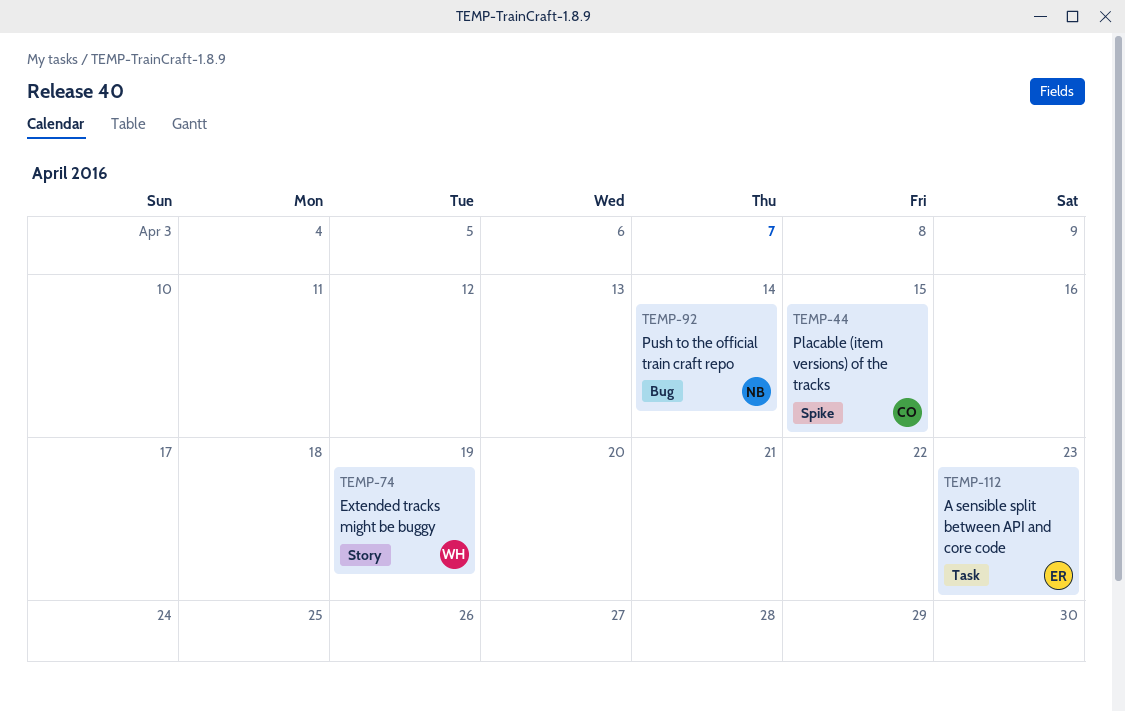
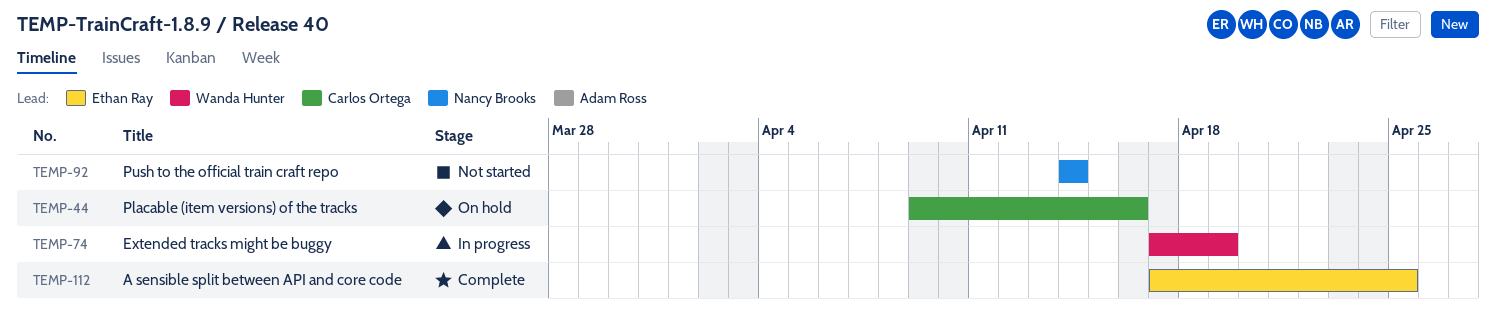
TEMP-44, due: Apr 15 -> Apr 16
TEMP-112, due: Apr 23 -> Apr 25

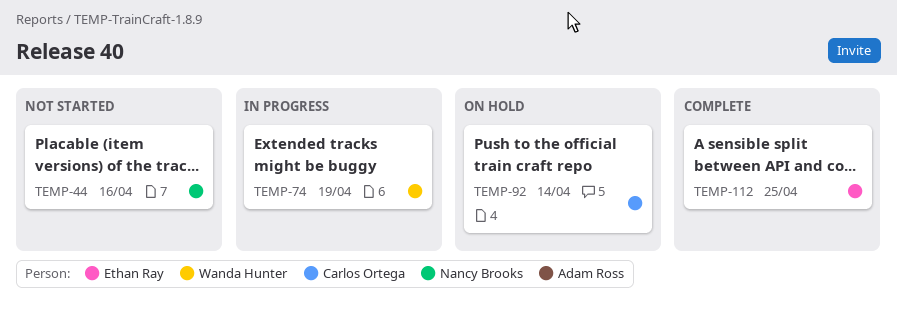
TEMP-44, status: On hold -> Not started
TEMP-44, owner: Carlos Ortega -> Nancy Brooks
TEMP-92, status: Not started -> On hold
TEMP-92, owner: Nancy Brooks -> Carlos Ortega

